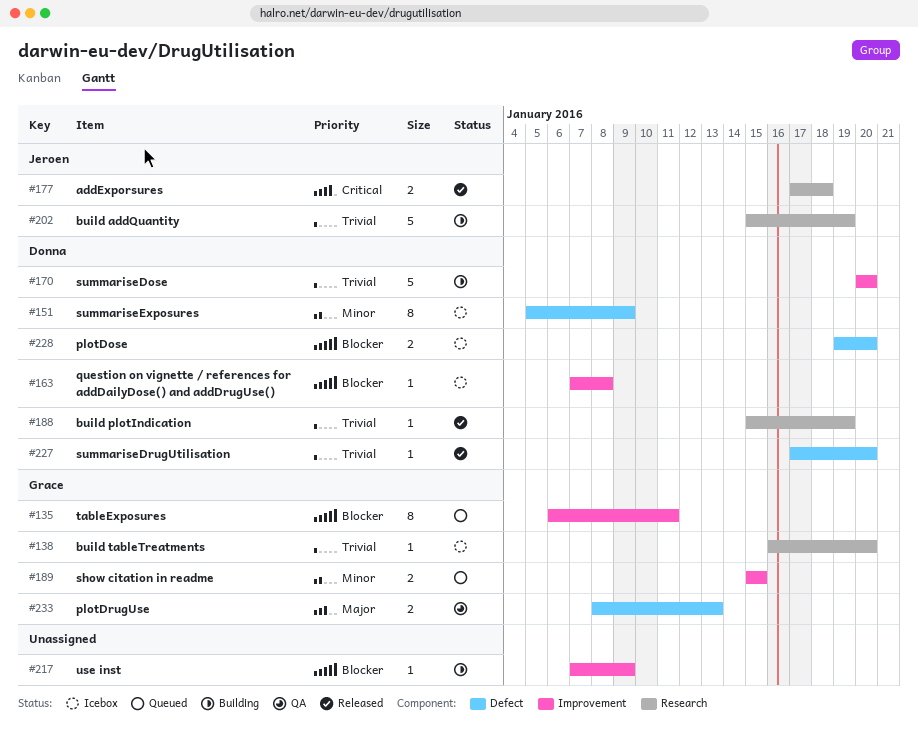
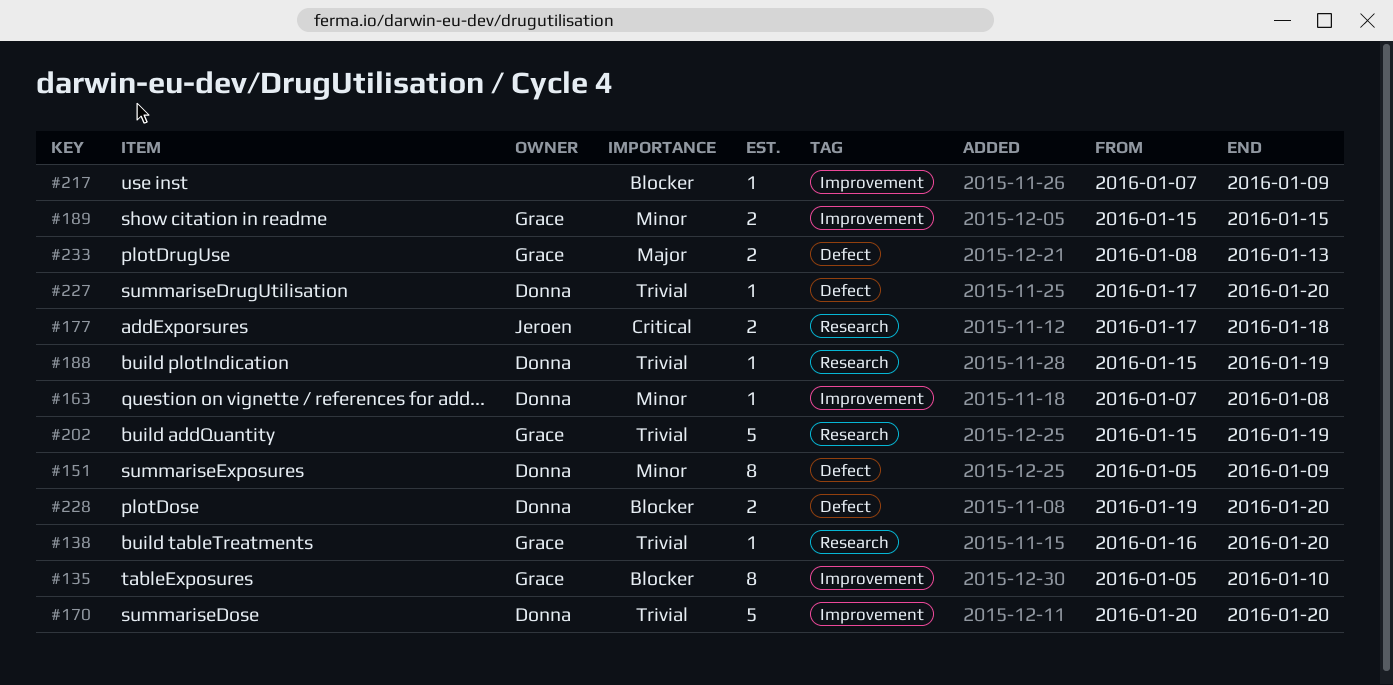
#135, start: Jan 6 -> Jan 5
#135, due: Jan 11 -> Jan 10
#163, priority: Blocker -> Minor
#202, owner: Jeroen -> Grace

